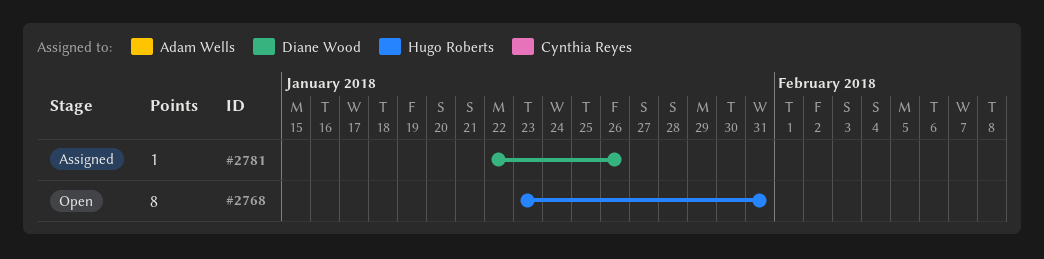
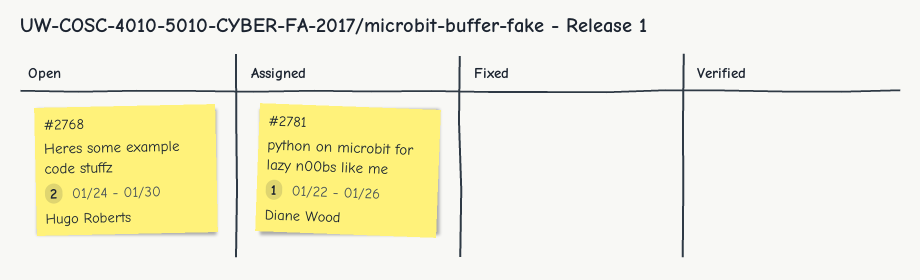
#2768, estimate: 8 -> 2
#2768, start: Jan 23 -> Jan 24
#2768, due: Jan 31 -> Jan 30

